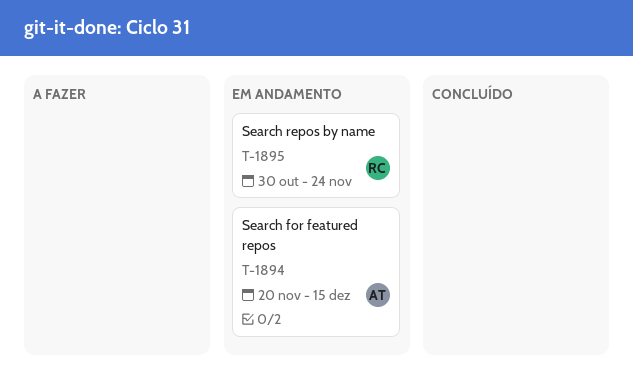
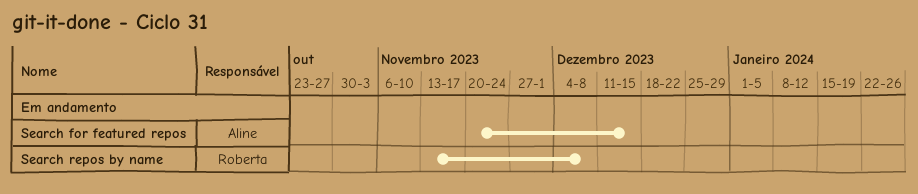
Search repos by name, start: Oct 30 -> Nov 13
Search repos by name, due: Nov 24 -> Dec 8

